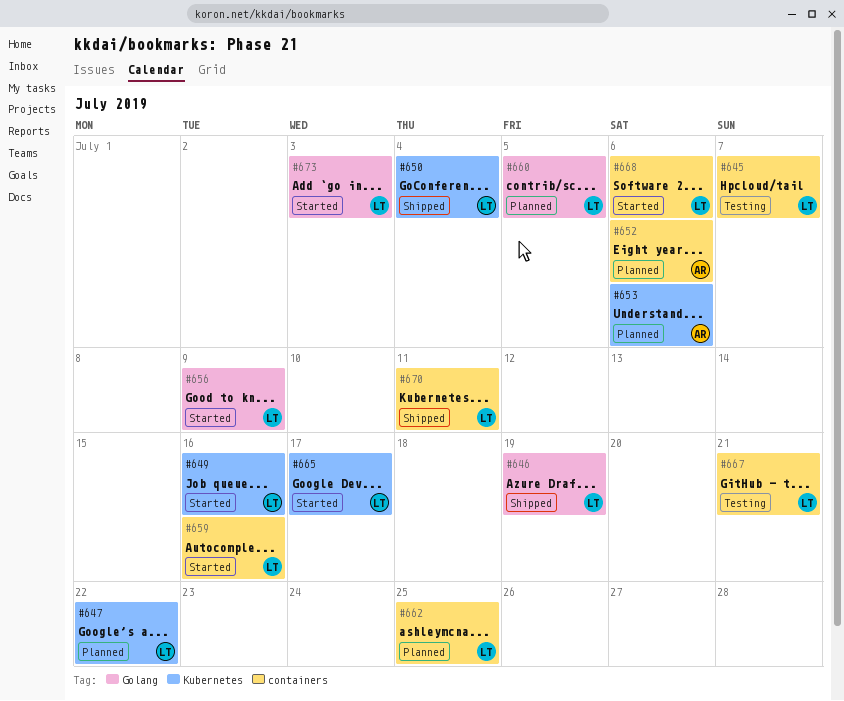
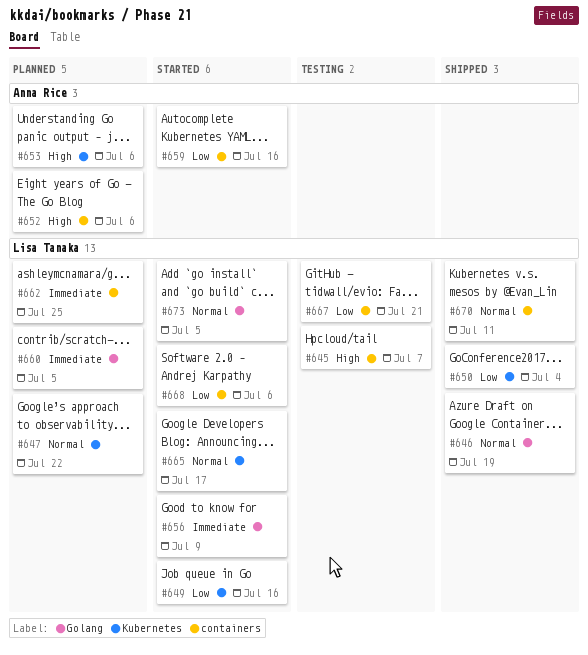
#659, owner: Lisa Tanaka -> Anna Rice
#673, due: Jul 3 -> Jul 5

